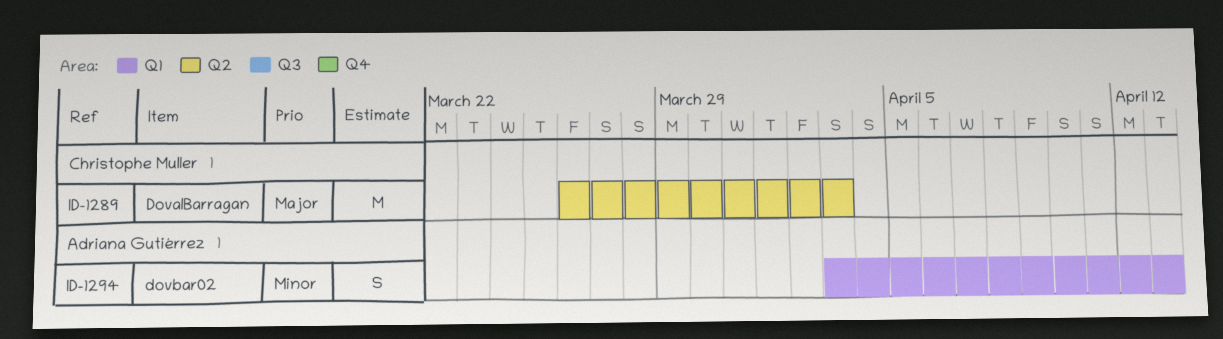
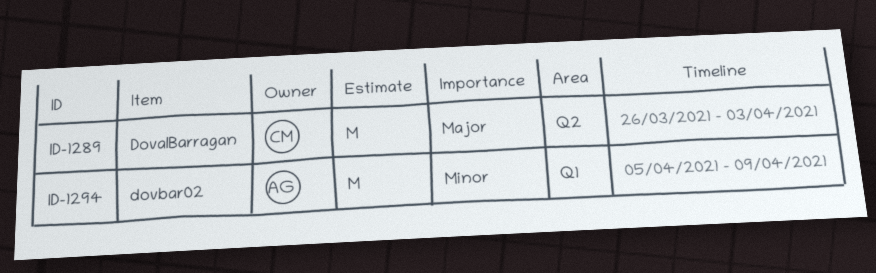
ID-1294, estimate: S -> M
ID-1294, start: Apr 3 -> Apr 5
ID-1294, due: Apr 13 -> Apr 9

